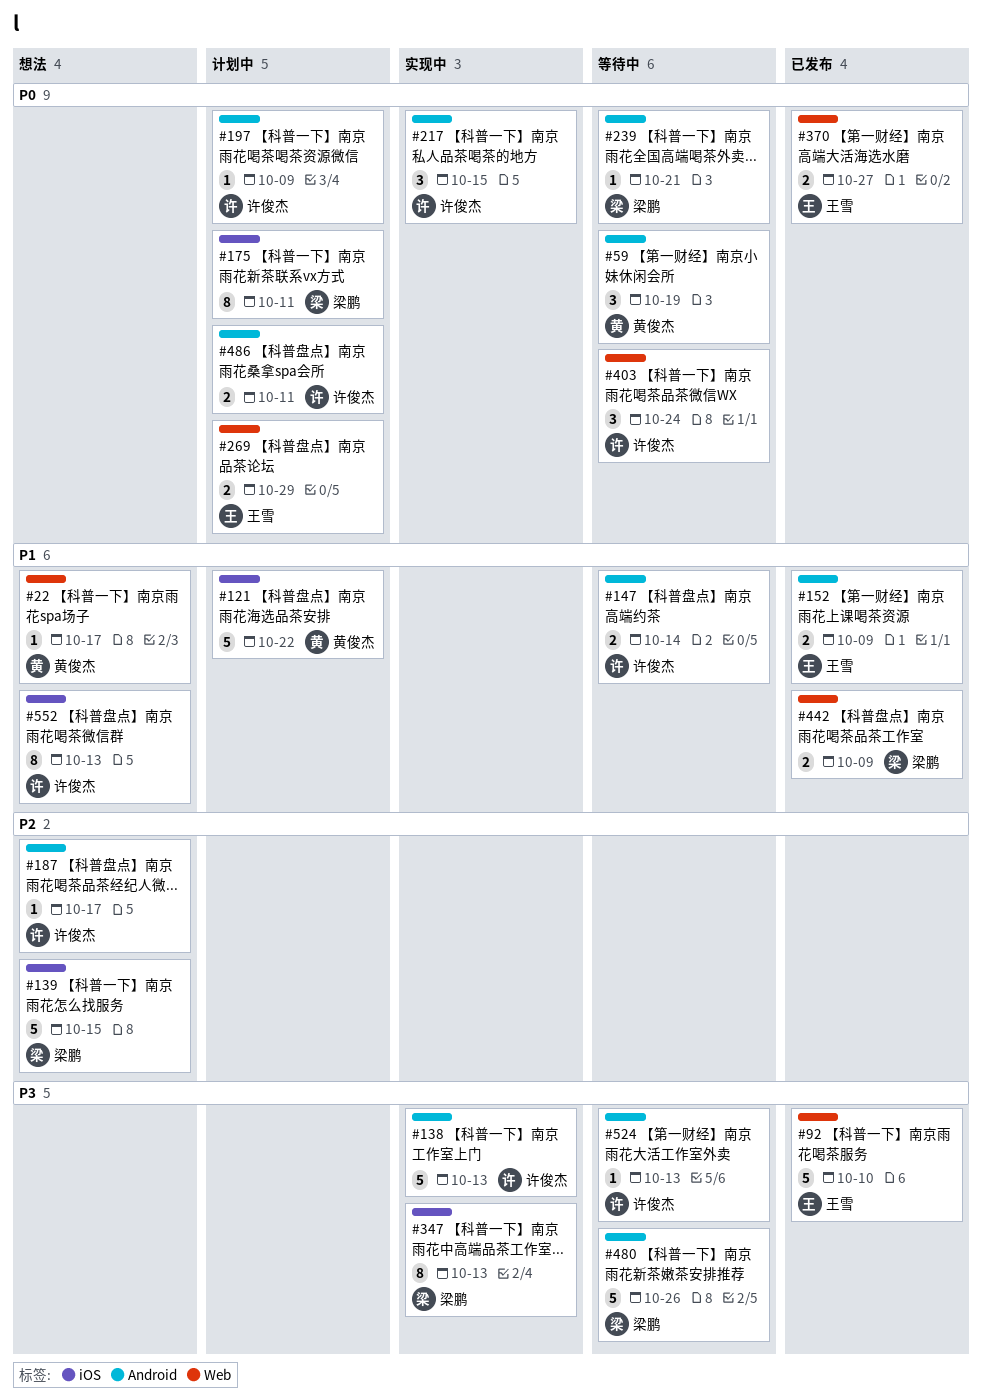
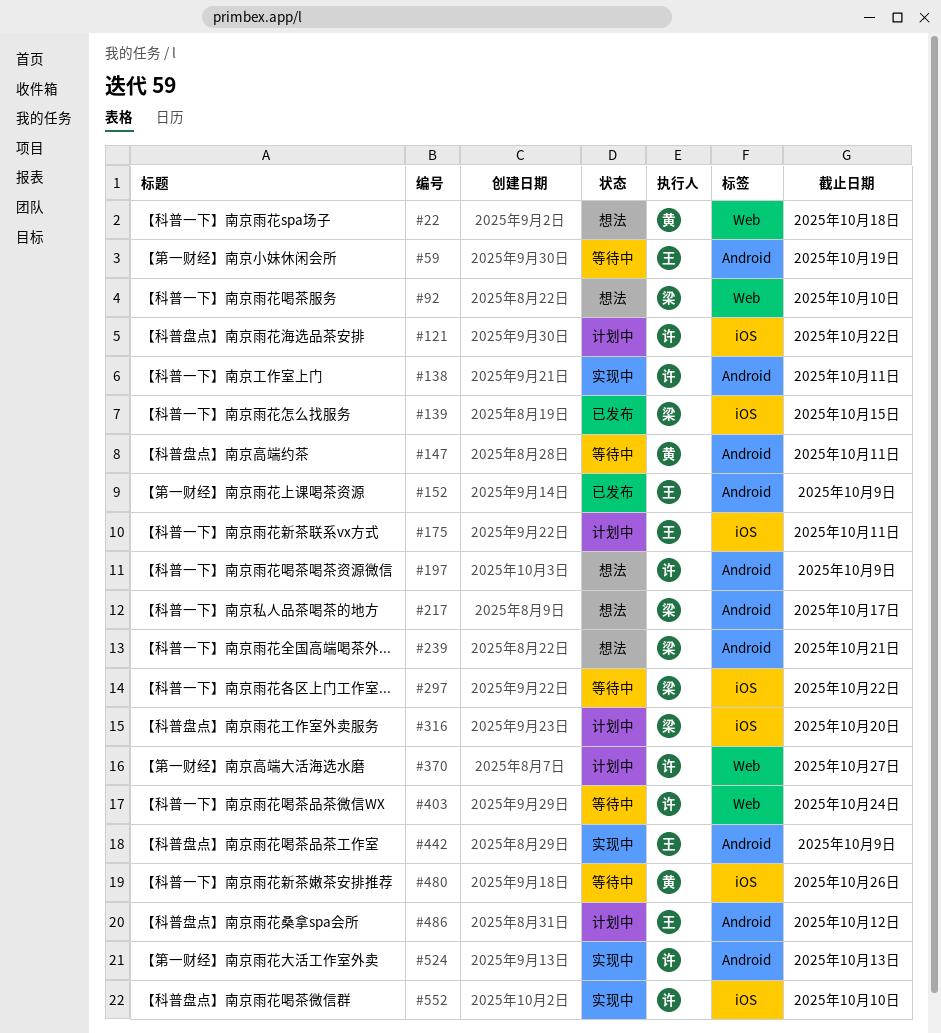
#22, due: Oct 17 -> Oct 18
#59, owner: 黄俊杰 -> 王雪
#92, status: 已发布 -> 想法
#92, owner: 王雪 -> 梁鹏
#121, owner: 黄俊杰 -> 许俊杰
#138, due: Oct 13 -> Oct 11
#139, status: 想法 -> 已发布
#147, owner: 许俊杰 -> 黄俊杰
#147, due: Oct 14 -> Oct 11
#175, owner: 梁鹏 -> 王雪
#187: present -> none
#197, status: 计划中 -> 想法
#217, status: 实现中 -> 想法
#217, owner: 许俊杰 -> 梁鹏
#217, due: Oct 15 -> Oct 17
#239, status: 等待中 -> 想法
#269: present -> none
#297: none -> present
#316: none -> present
#347: present -> none
#370, status: 已发布 -> 计划中
#370, owner: 王雪 -> 许俊杰
#442, status: 已发布 -> 实现中
#442, owner: 梁鹏 -> 王雪
#442, label: Web -> Android
#480, owner: 梁鹏 -> 黄俊杰
#480, label: Android -> iOS
#486, owner: 许俊杰 -> 王雪
#486, due: Oct 11 -> Oct 12
#524, status: 等待中 -> 实现中
#552, status: 想法 -> 实现中
#552, due: Oct 13 -> Oct 10

